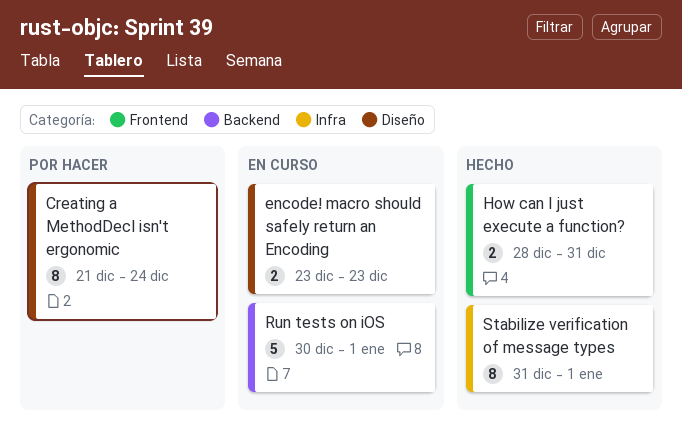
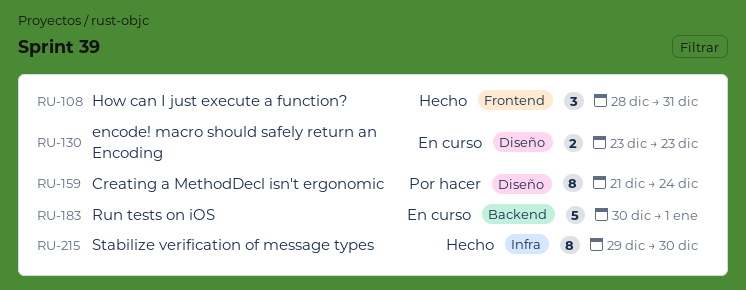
How can I just execute a function?, estimate: 2 -> 3
Stabilize verification of message types, start: Dec 31 -> Dec 29
Stabilize verification of message types, due: Jan 1 -> Dec 30

